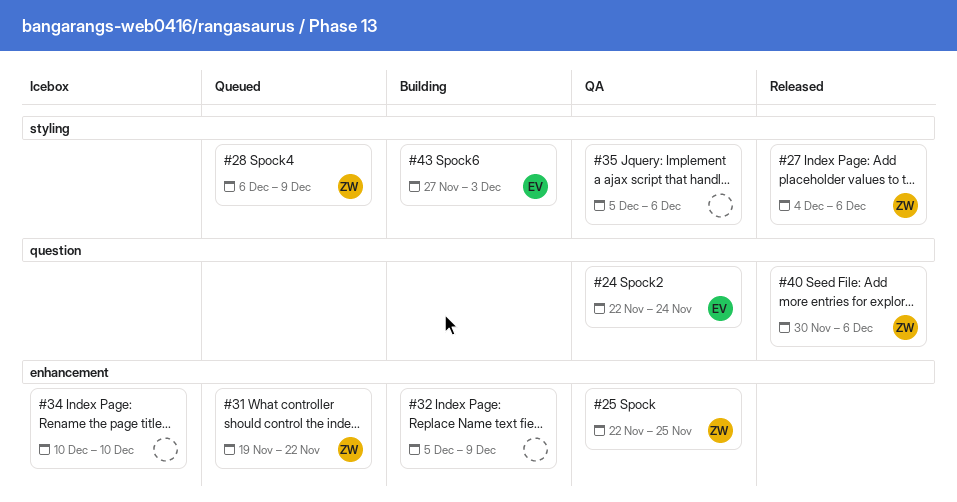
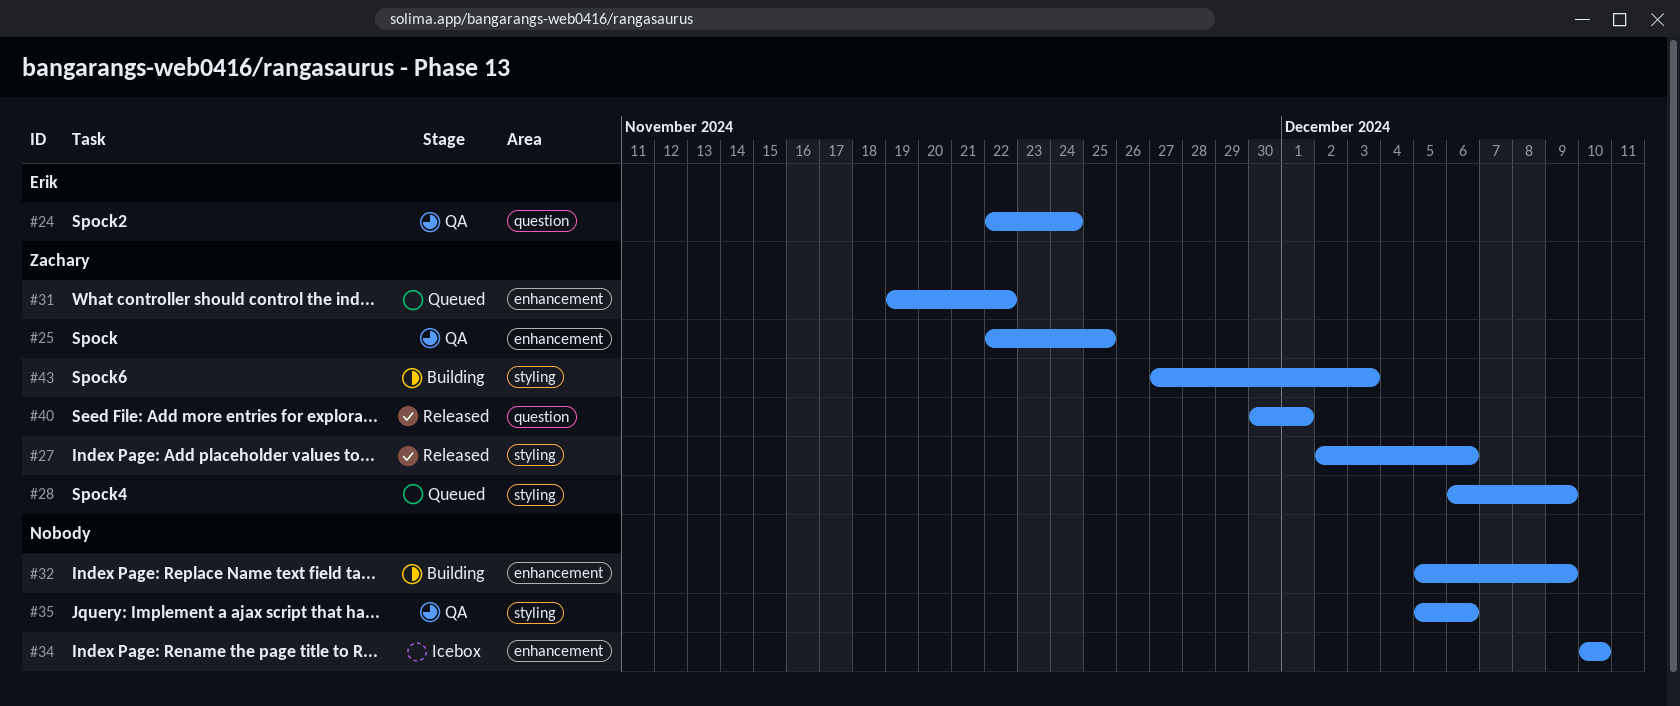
#27, start: Dec 4 -> Dec 2
#40, due: Dec 6 -> Dec 1
#43, owner: Erik -> Zachary

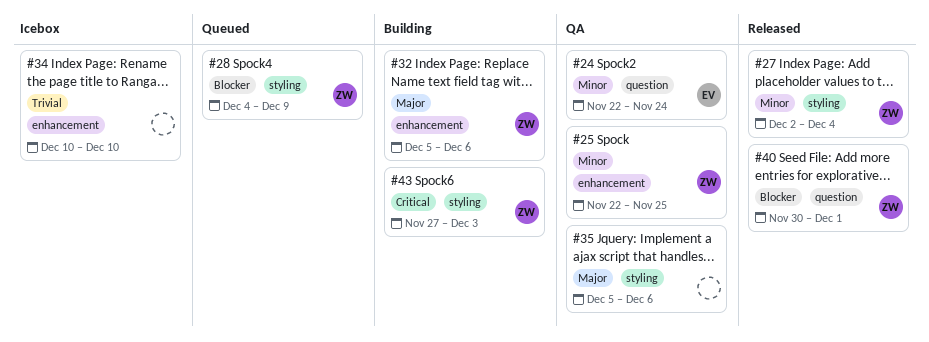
#27, due: Dec 6 -> Dec 4
#28, start: Dec 6 -> Dec 4
#31: present -> none
#32, owner: none -> Zachary
#32, due: Dec 9 -> Dec 6

